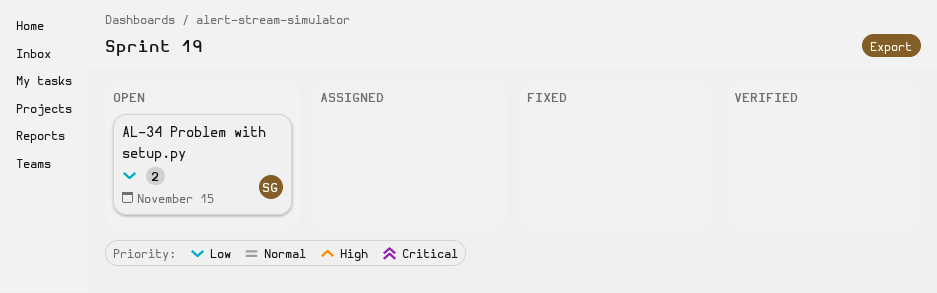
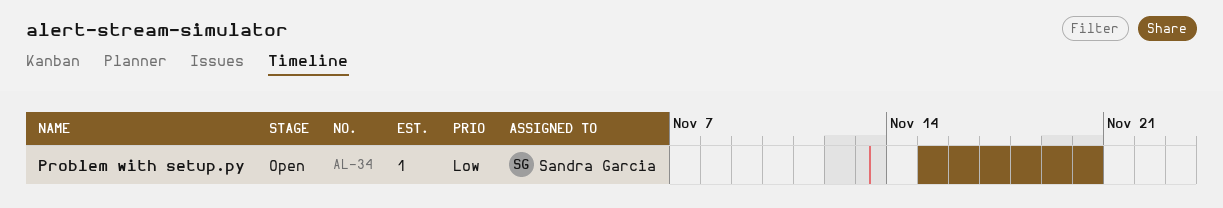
AL-34, estimate: 2 -> 1
AL-34, due: Nov 15 -> Nov 20

